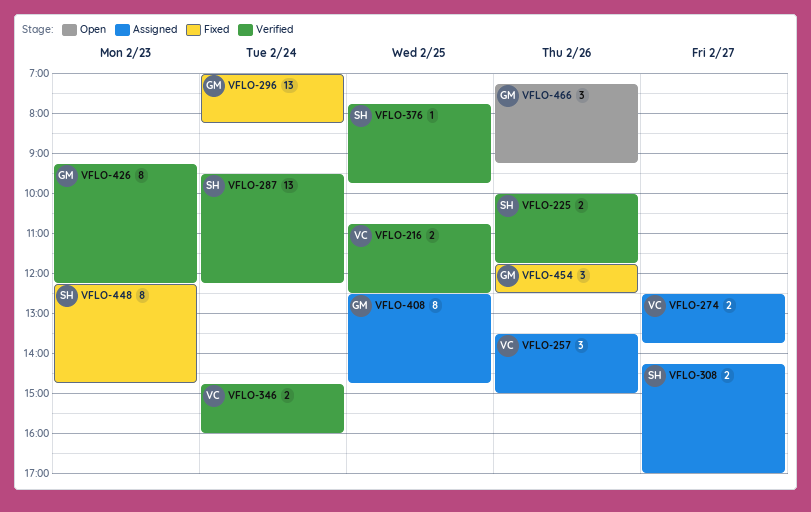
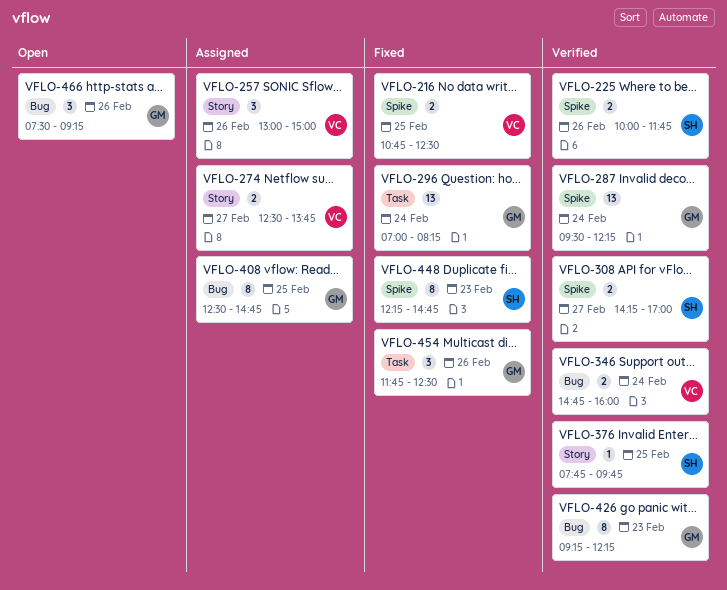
VFLO-216, status: Verified -> Fixed
VFLO-257, begins: 13:30 -> 13:00
VFLO-287, owner: SH -> GM
VFLO-308, status: Assigned -> Verified
VFLO-466, begins: 07:15 -> 07:30

